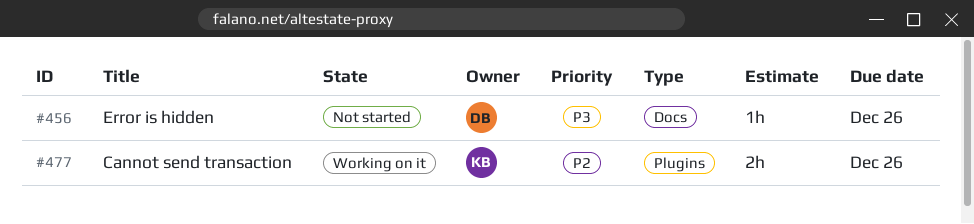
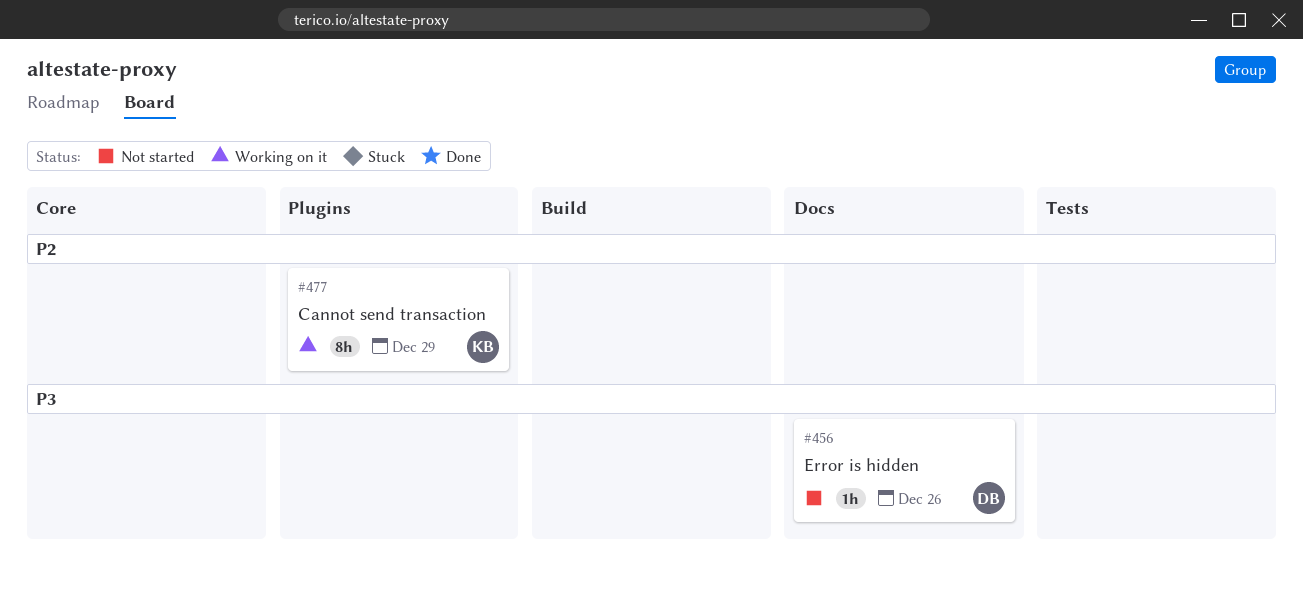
#477, estimate: 2h -> 8h
#477, due: Dec 26 -> Dec 29

